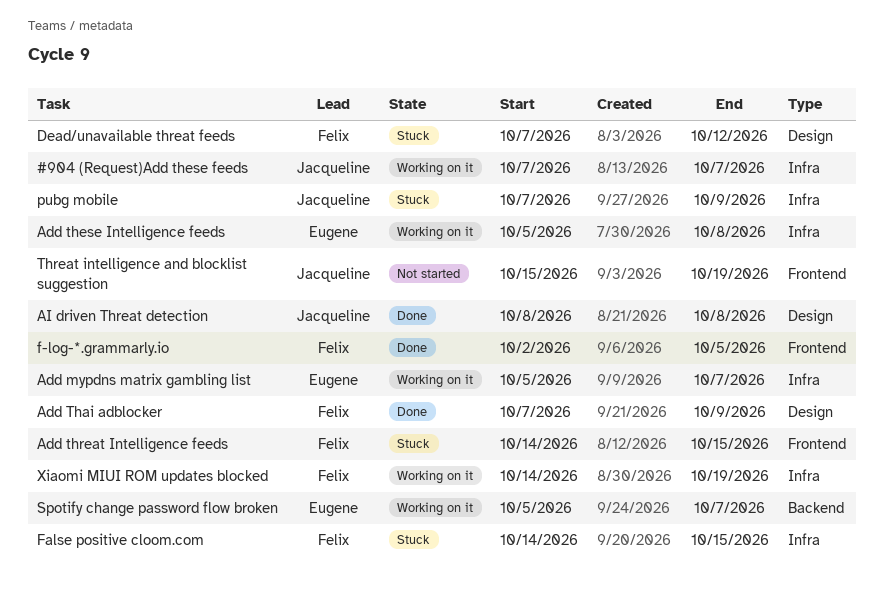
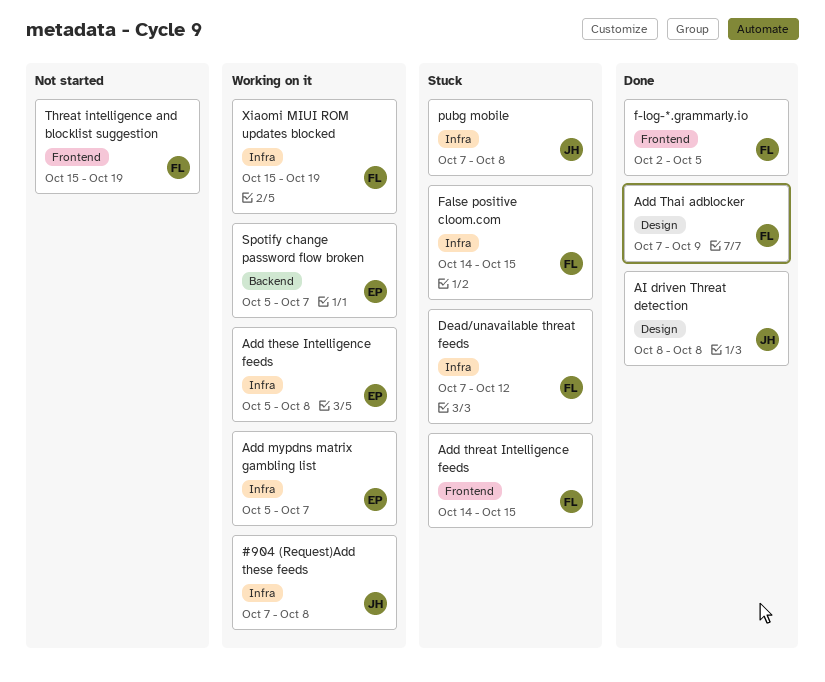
#904 (Request)Add these feeds, due: Oct 7 -> Oct 8
Dead/unavailable threat feeds, label: Design -> Infra
pubg mobile, due: Oct 9 -> Oct 8
Threat intelligence and blocklist suggestion, owner: Jacqueline -> Felix
Xiaomi MIUI ROM updates blocked, start: Oct 14 -> Oct 15

